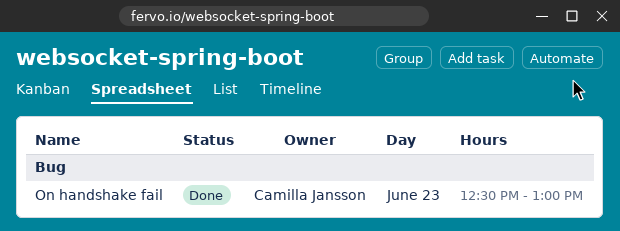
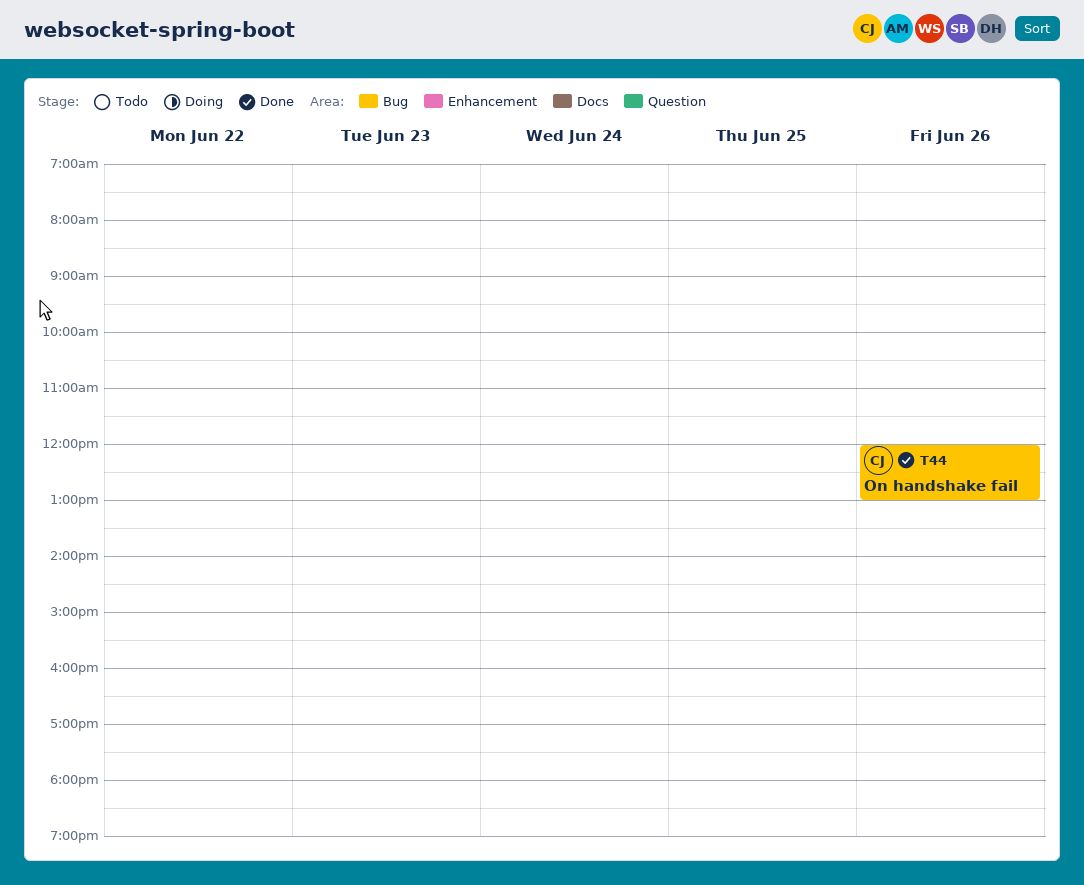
On handshake fail, day: Jun 23 -> Jun 26
On handshake fail, begins: 12:30 -> 12:00

